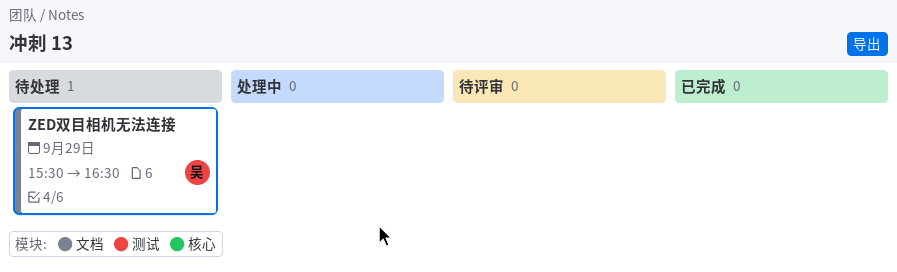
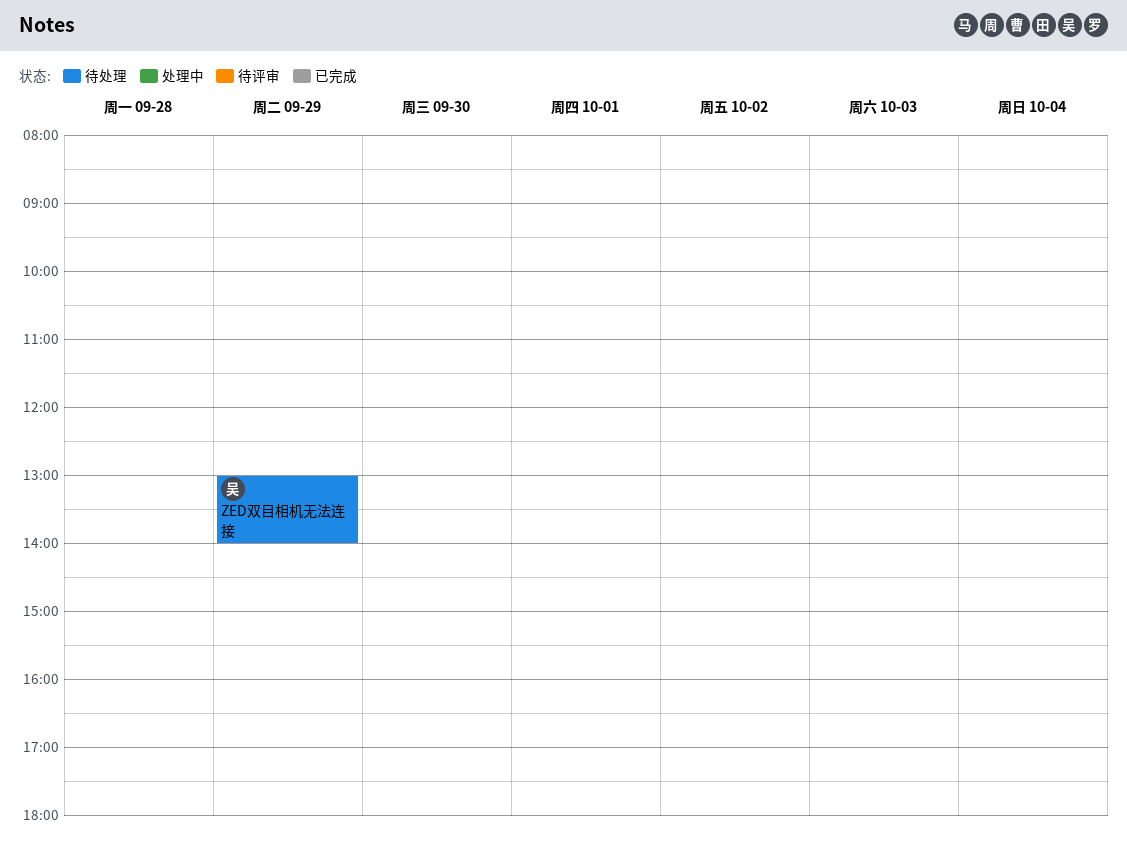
ZED双目相机无法连接, begins: 15:30 -> 13:00
ZED双目相机无法连接, ends: 16:30 -> 14:00

